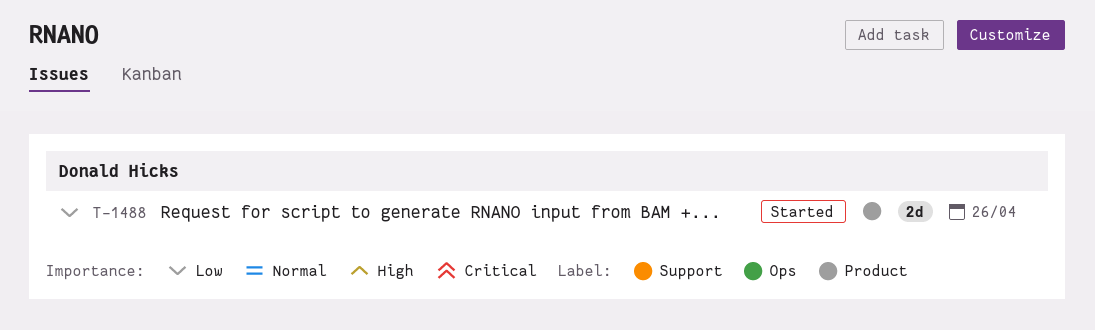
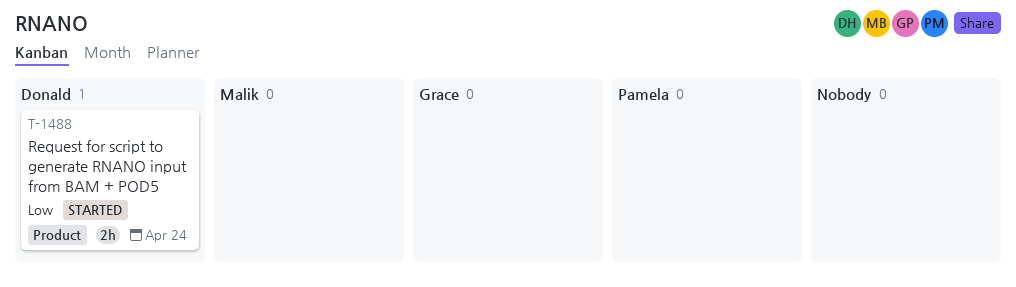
T-1488, estimate: 2d -> 2h
T-1488, due: Apr 26 -> Apr 24

